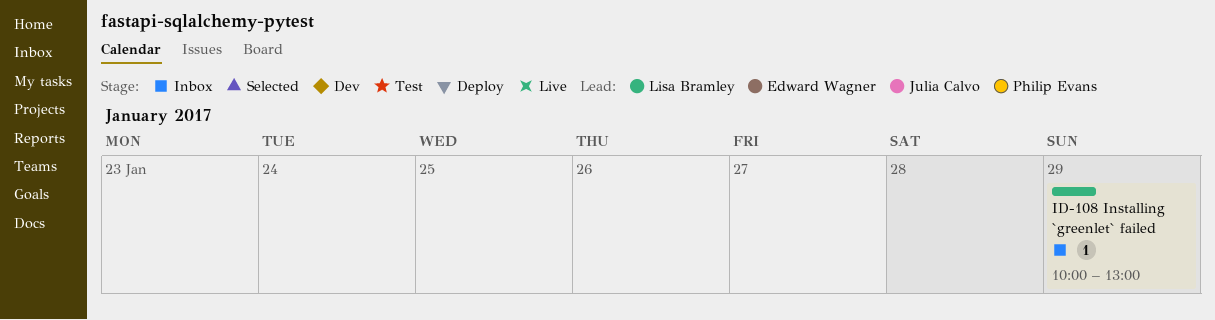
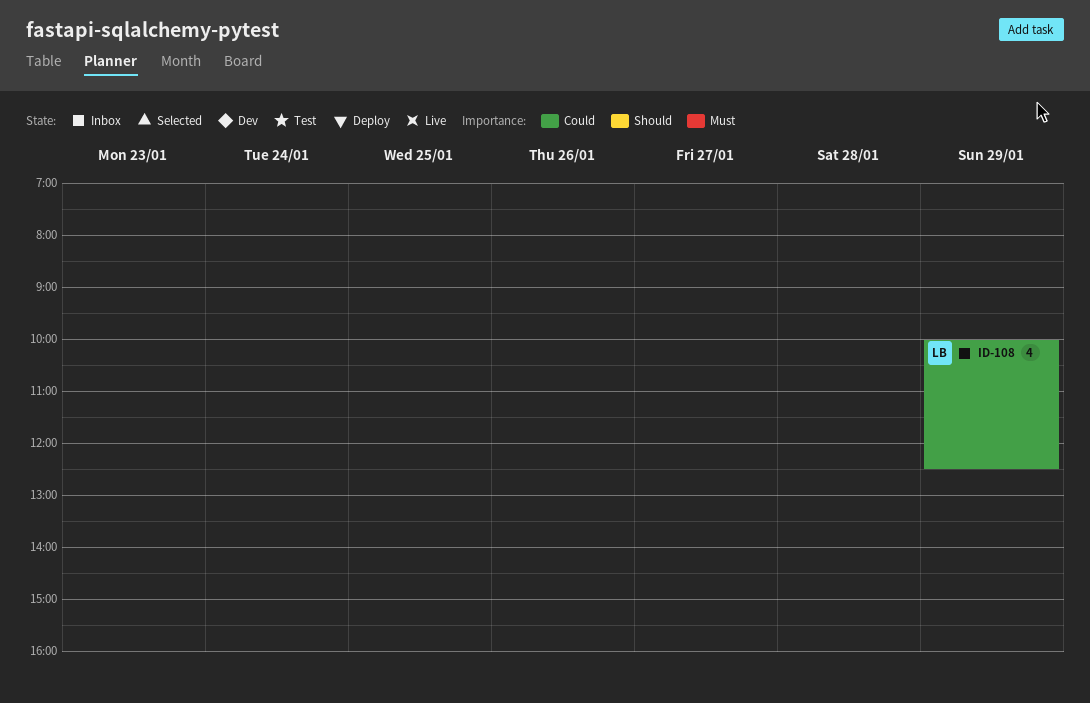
ID-108, estimate: 1 -> 4
ID-108, ends: 13:00 -> 12:30

